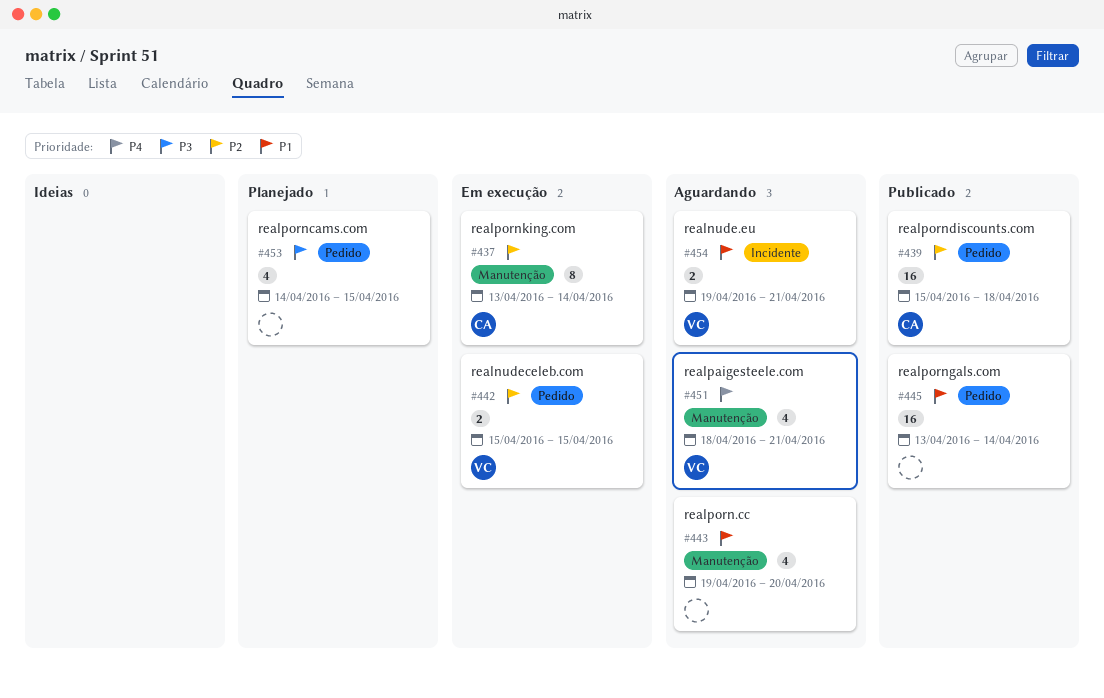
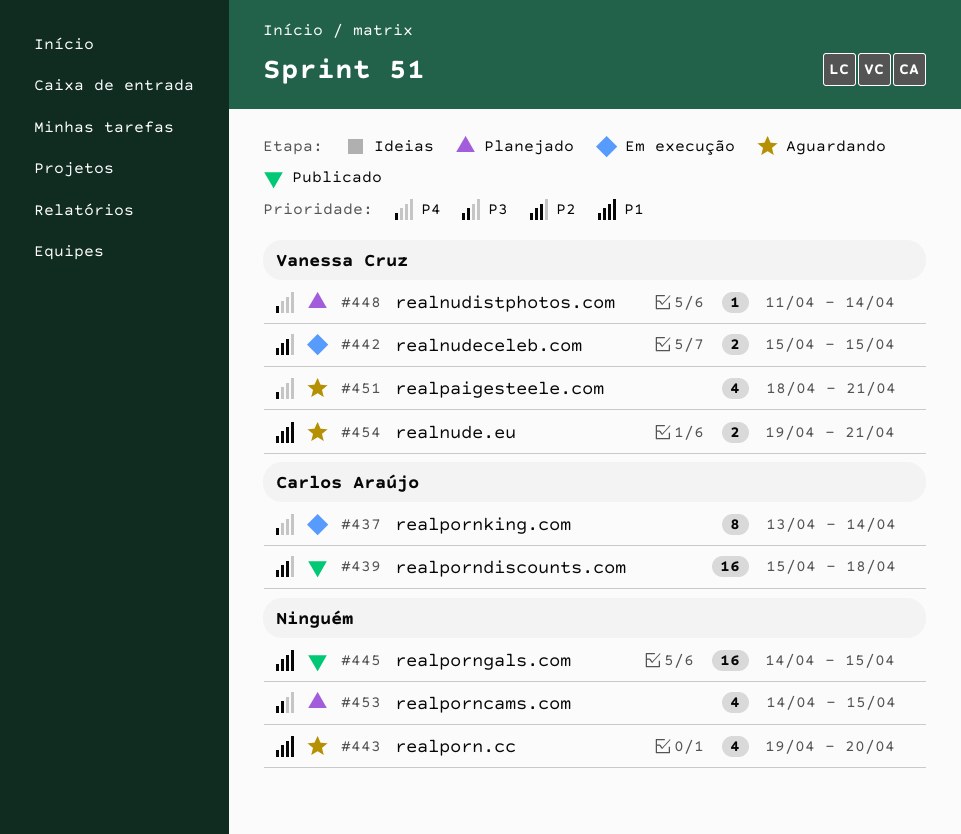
#437, priority: P2 -> P4
#445, start: Apr 13 -> Apr 14
#445, due: Apr 14 -> Apr 15
#448: none -> present

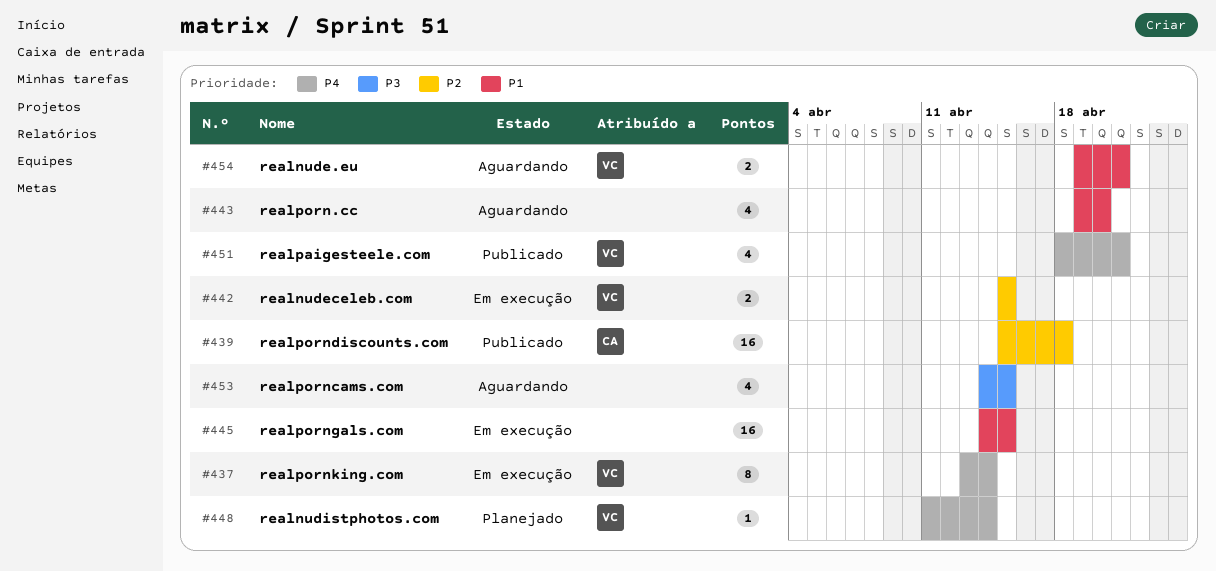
#437, owner: Carlos Araújo -> Vanessa Cruz
#445, status: Publicado -> Em execução
#451, status: Aguardando -> Publicado
#453, status: Planejado -> Aguardando

